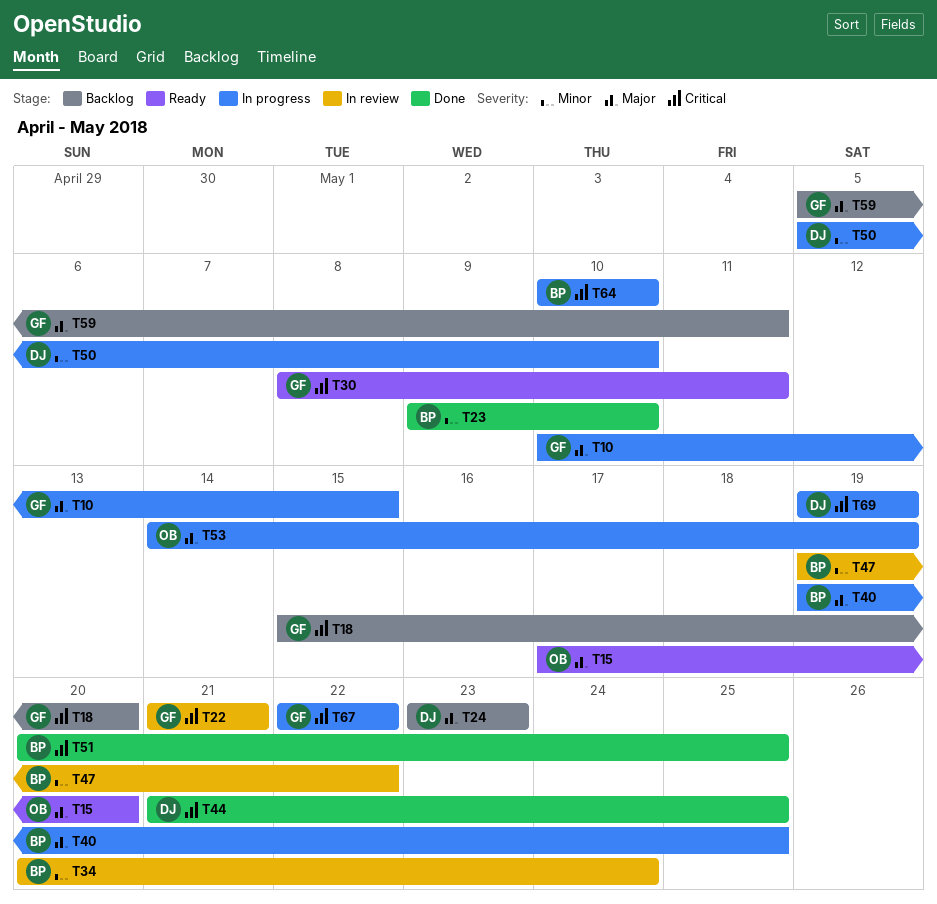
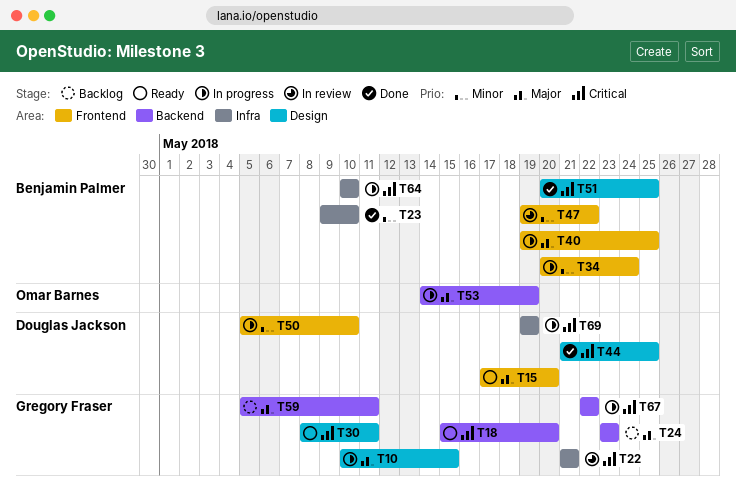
T15, owner: Omar Barnes -> Douglas Jackson
T18, status: Backlog -> Ready
T24, owner: Douglas Jackson -> Gregory Fraser
T34, status: In review -> In progress

